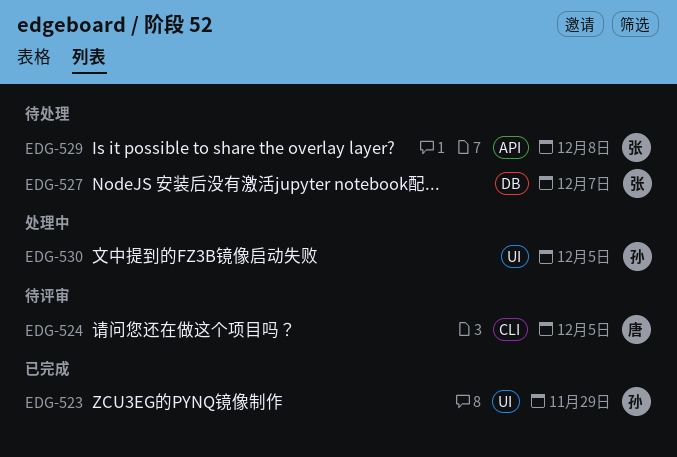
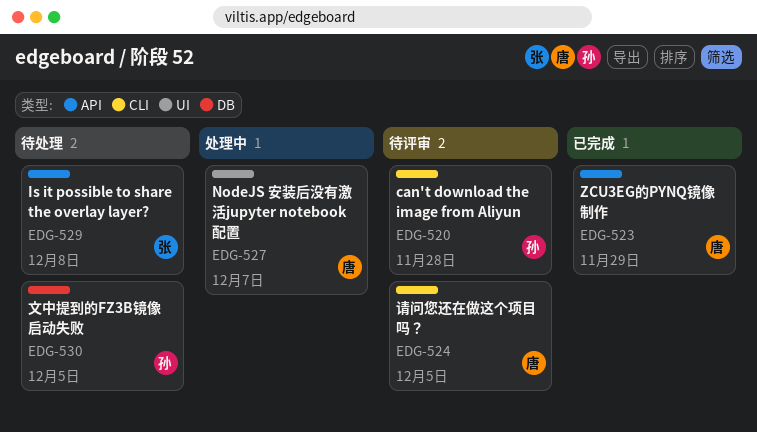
EDG-520: none -> present
EDG-523, owner: 孙 -> 唐
EDG-523, label: UI -> API
EDG-527, status: 待处理 -> 处理中
EDG-527, owner: 张 -> 唐
EDG-527, label: DB -> UI
EDG-530, status: 处理中 -> 待处理
EDG-530, label: UI -> DB

